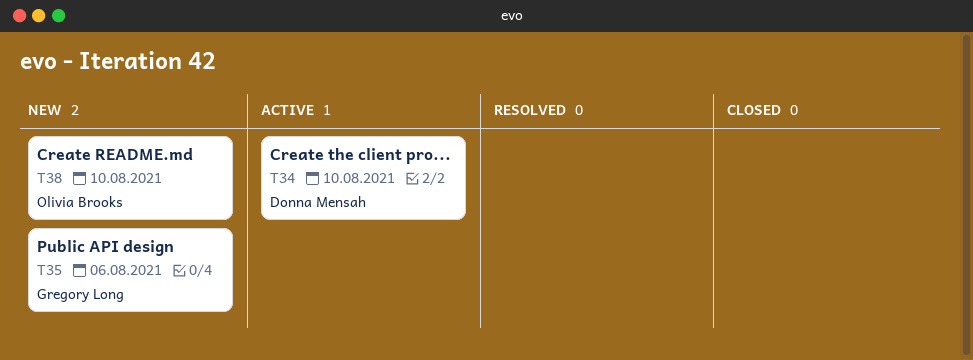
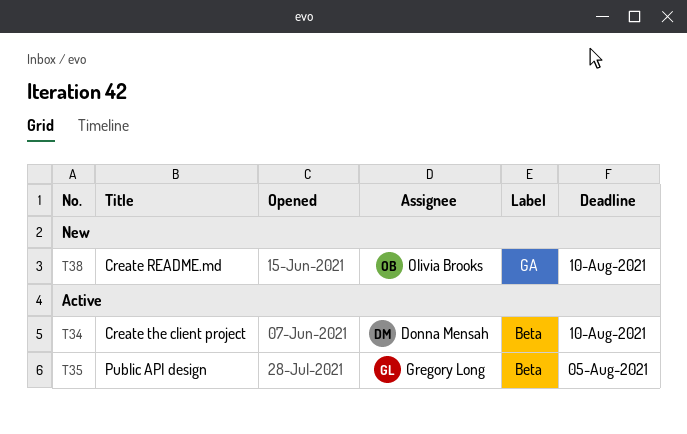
T35, status: New -> Active
T35, due: Aug 6 -> Aug 5

